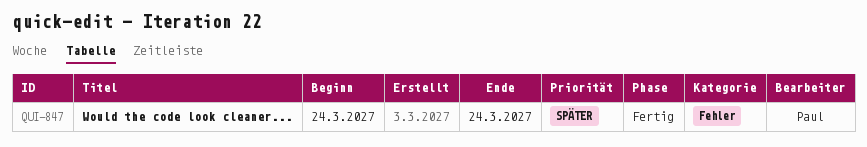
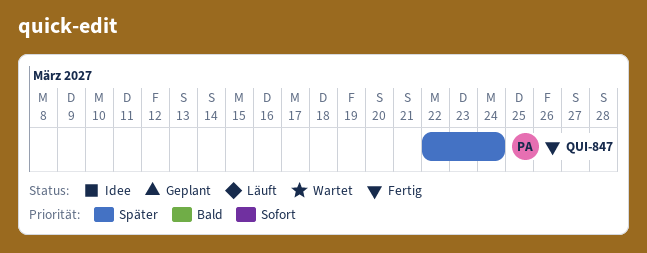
QUI-847, start: Mar 24 -> Mar 22

